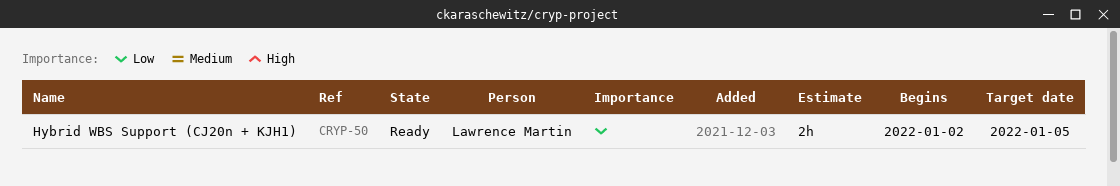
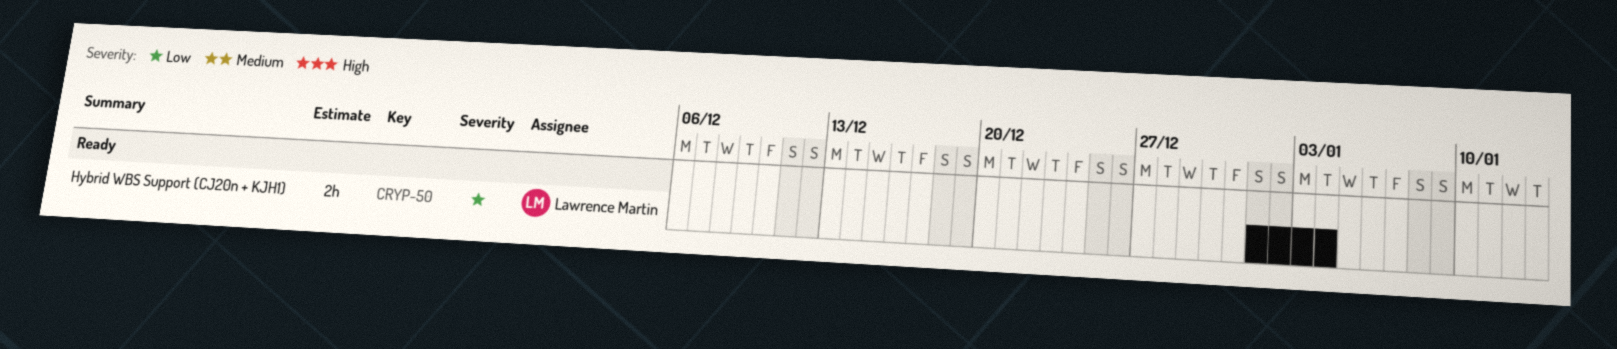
CRYP-50, start: Jan 2 -> Jan 1
CRYP-50, due: Jan 5 -> Jan 4

